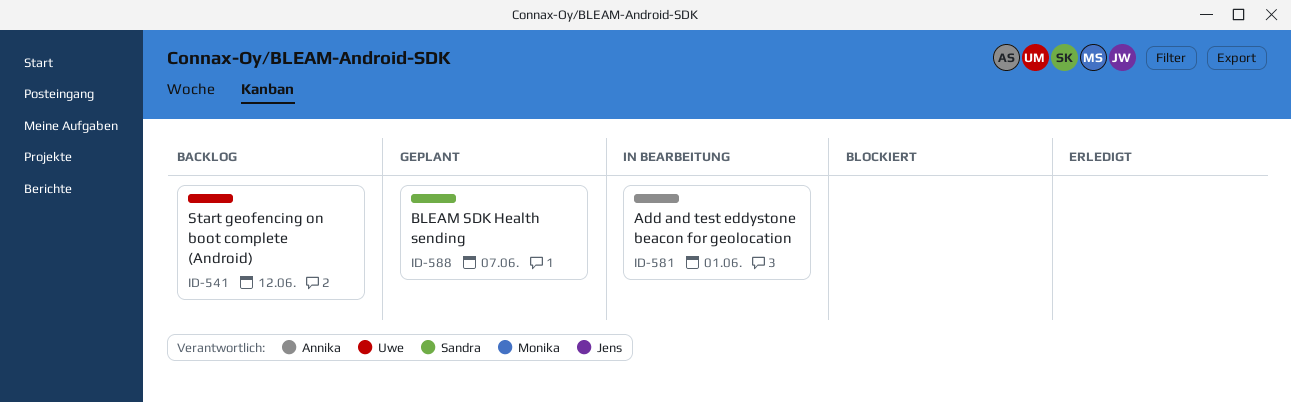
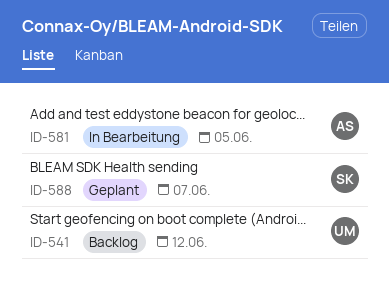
ID-581, due: Jun 1 -> Jun 5

